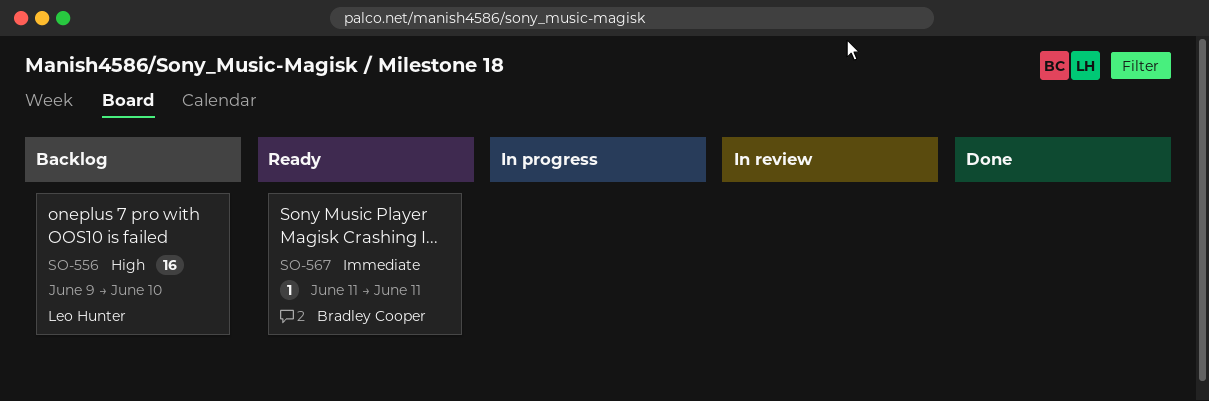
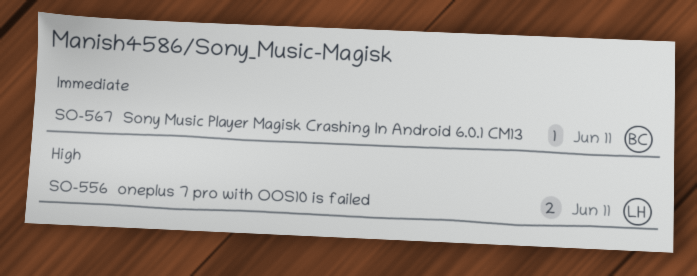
SO-556, estimate: 16 -> 2
SO-556, due: Jun 10 -> Jun 11

